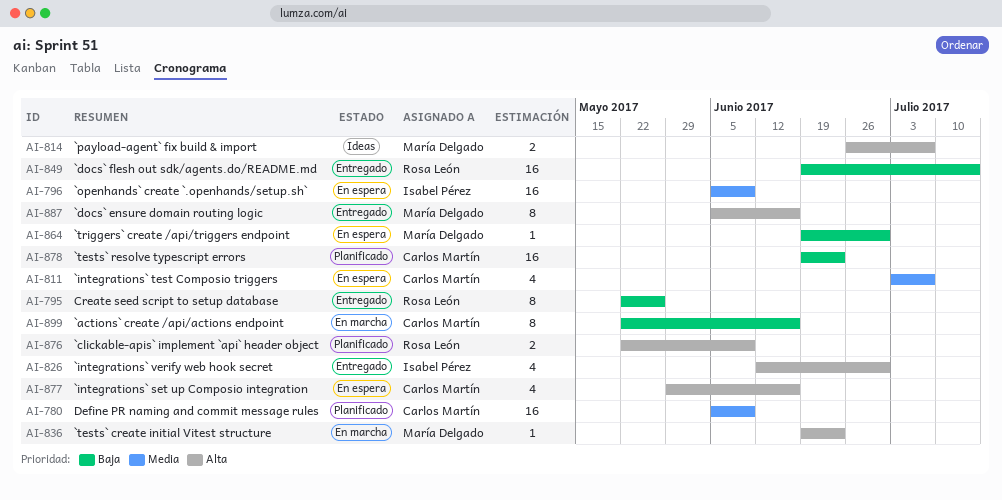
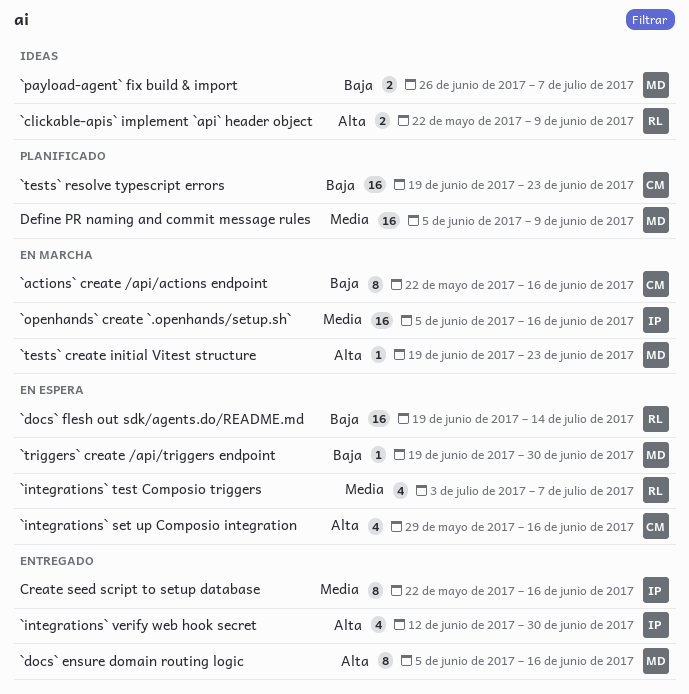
`clickable-apis` implement `api` header object, status: Planificado -> Ideas
`docs` flesh out sdk/agents.do/README.md, status: Entregado -> En espera
`integrations` test Composio triggers, owner: Carlos Martín -> Rosa León
`openhands` create `.openhands/setup.sh`, status: En espera -> En marcha
`openhands` create `.openhands/setup.sh`, due: Jun 9 -> Jun 16
`payload-agent` fix build & import, priority: Alta -> Baja
Create seed script to setup database, owner: Rosa León -> Isabel Pérez
Create seed script to setup database, priority: Baja -> Media
Create seed script to setup database, due: May 26 -> Jun 16
Define PR naming and commit message rules, owner: Carlos Martín -> María Delgado

